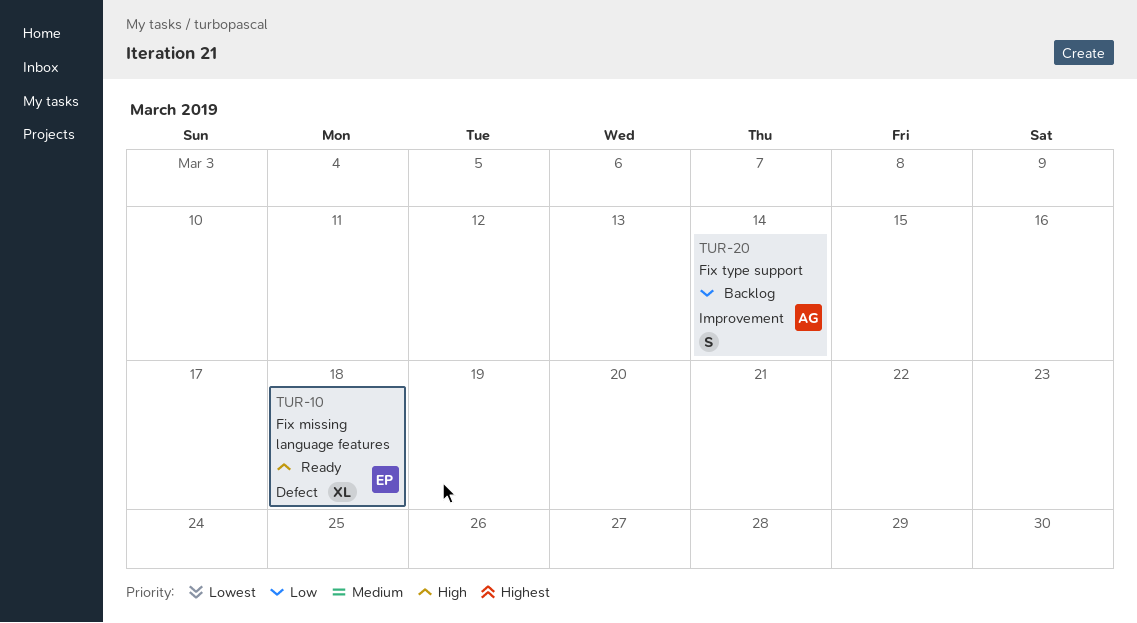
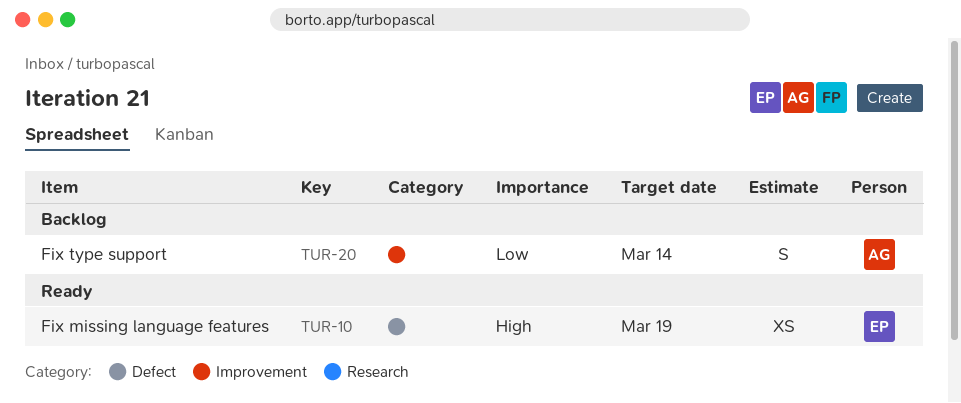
TUR-10, estimate: XL -> XS
TUR-10, due: Mar 18 -> Mar 19

